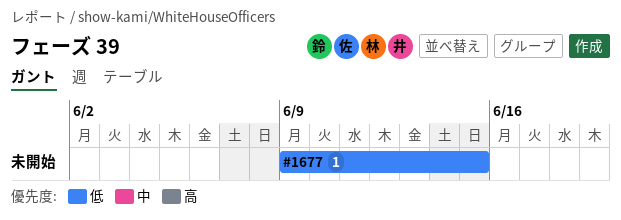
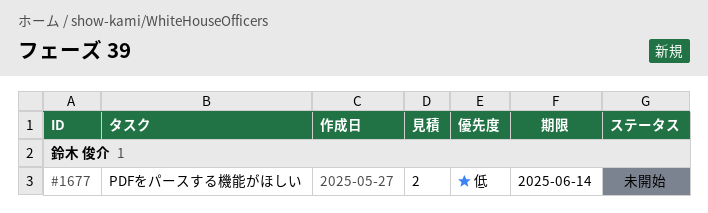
#1677, estimate: 1 -> 2
#1677, due: Jun 15 -> Jun 14

